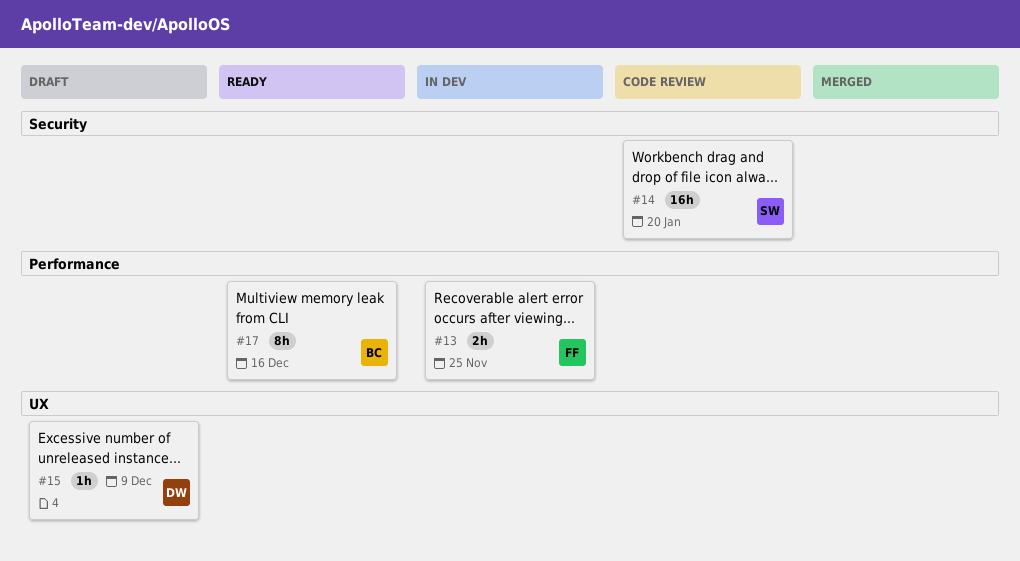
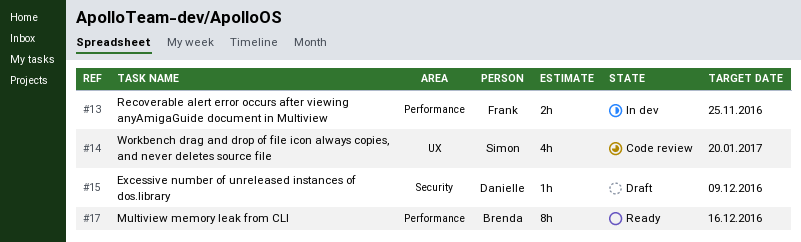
#14, label: Security -> UX
#14, estimate: 16h -> 4h
#15, label: UX -> Security

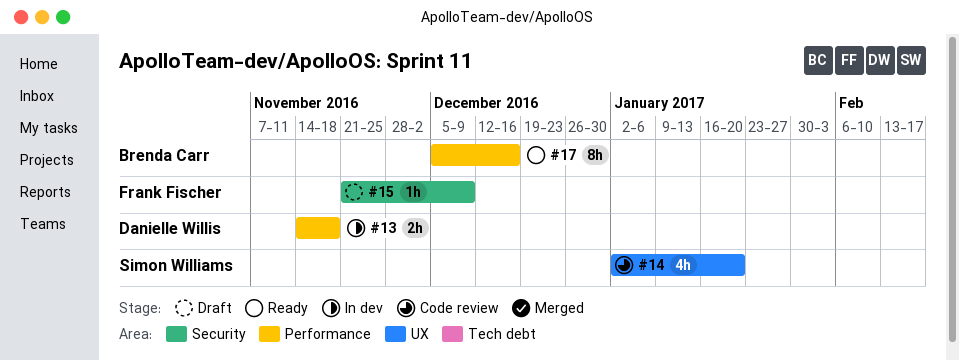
#13, owner: Frank Fischer -> Danielle Willis
#13, due: Nov 25 -> Nov 18
#15, owner: Danielle Willis -> Frank Fischer

